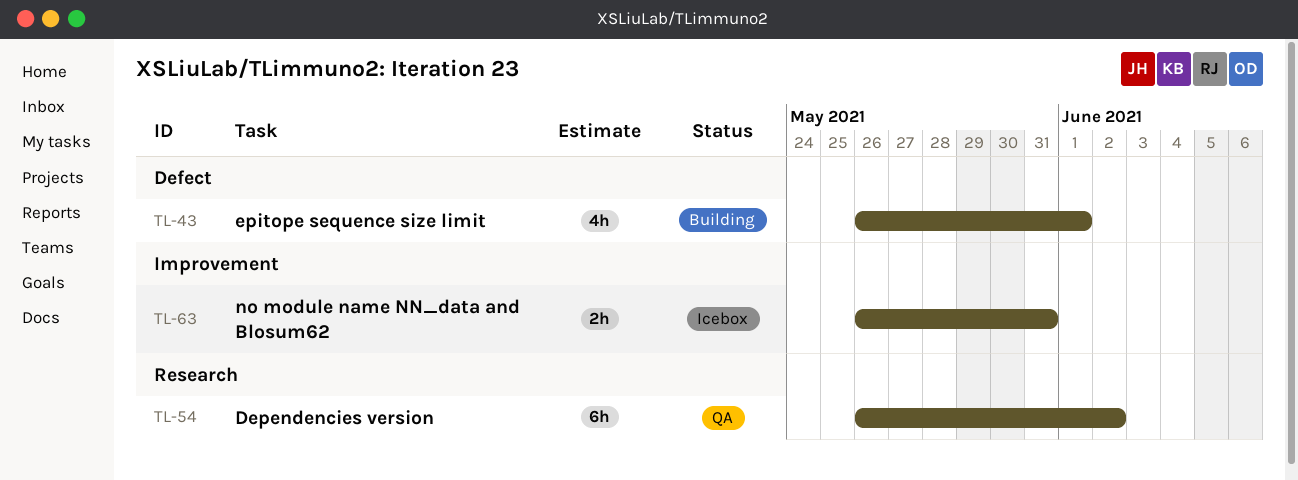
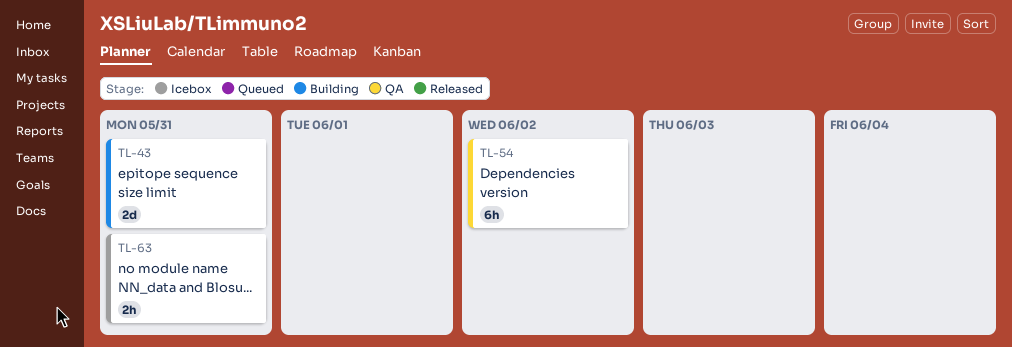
TL-43, estimate: 4h -> 2d
TL-43, due: Jun 1 -> May 31

